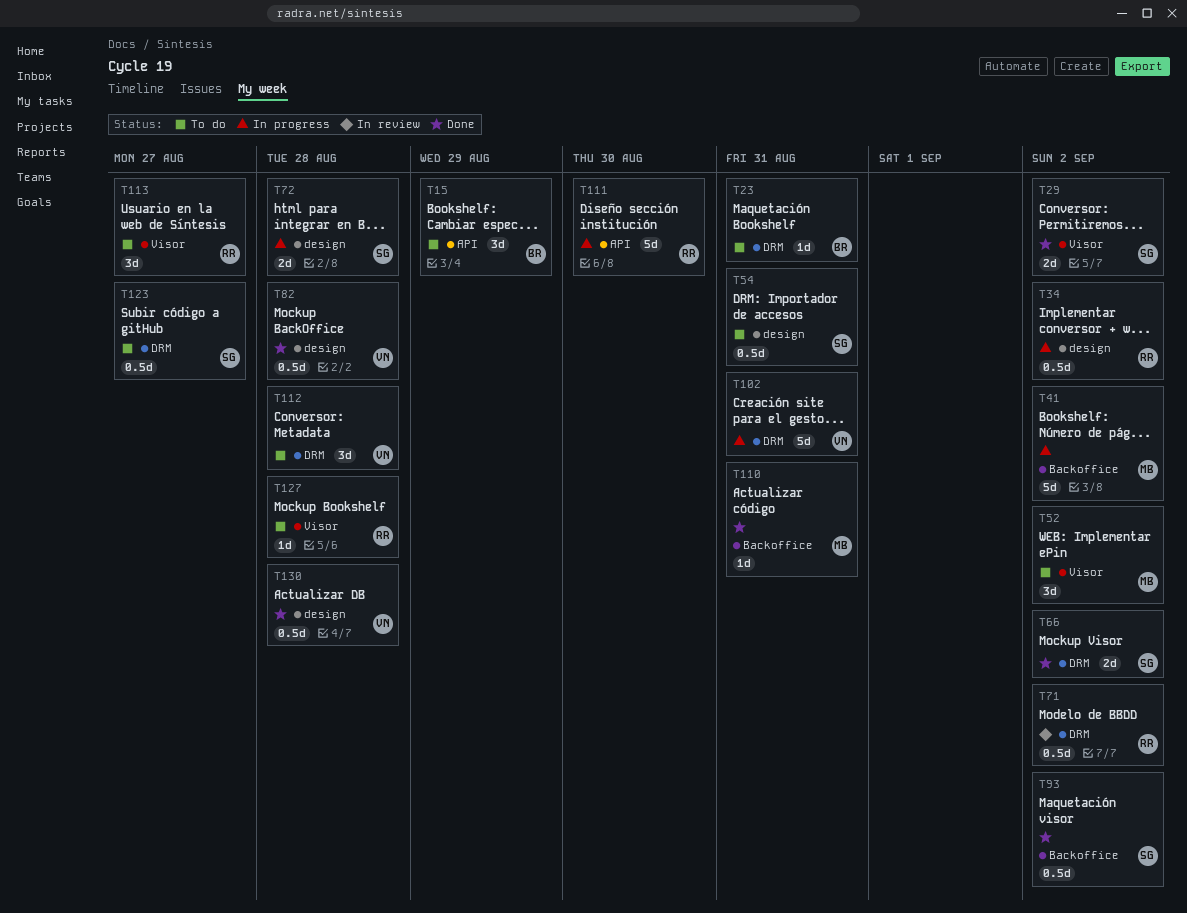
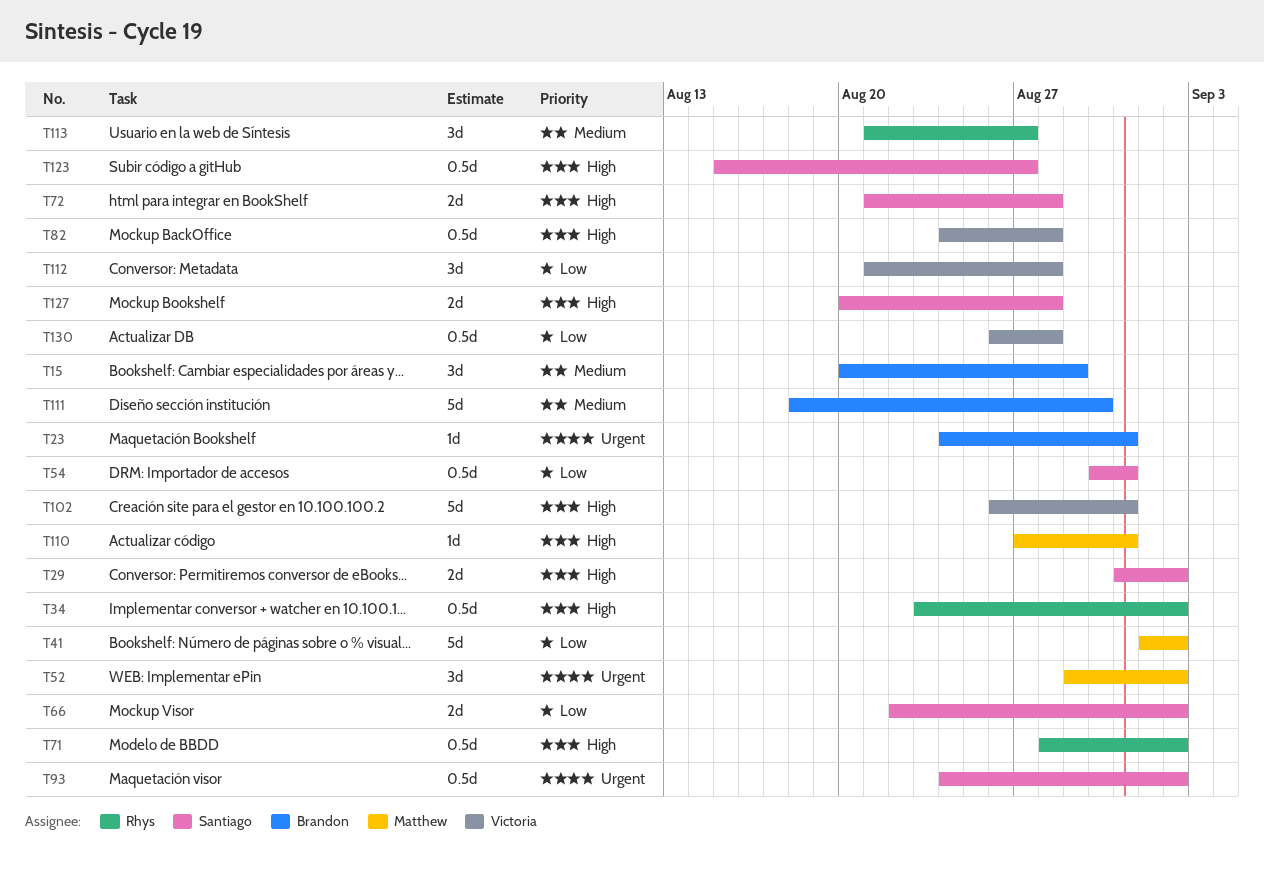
T111, owner: Rhys -> Brandon
T127, owner: Rhys -> Santiago
T127, estimate: 1d -> 2d

